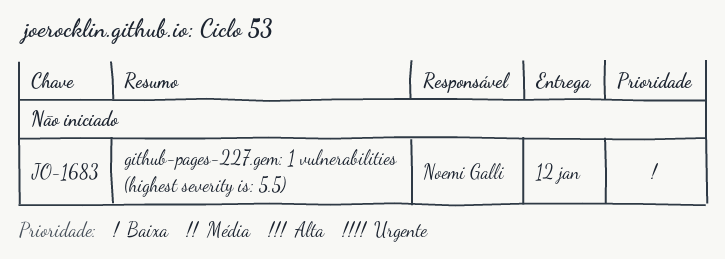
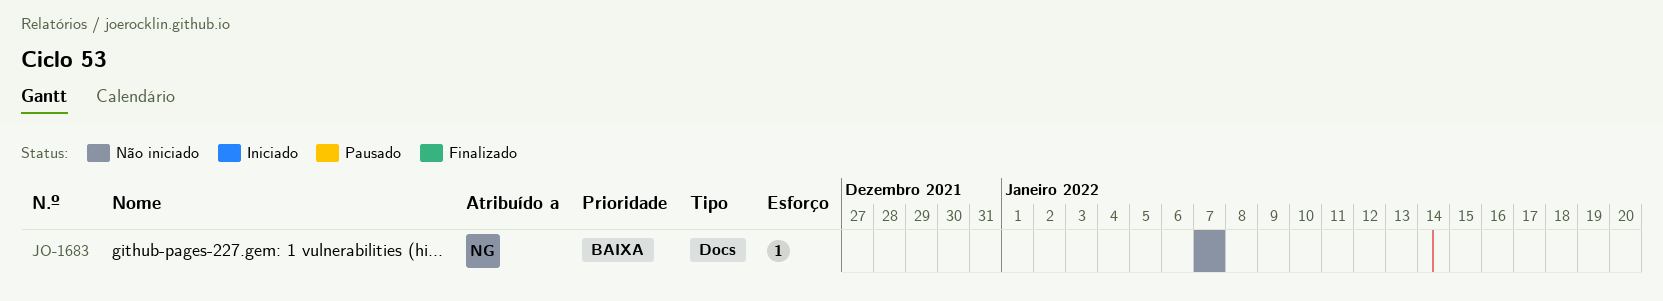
JO-1683, due: Jan 12 -> Jan 7

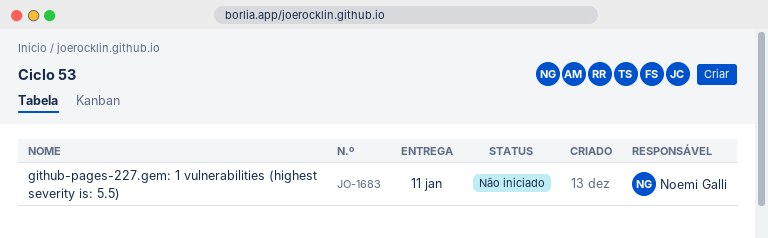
JO-1683, due: Jan 7 -> Jan 11

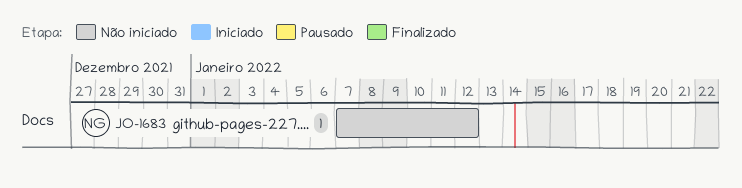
JO-1683, due: Jan 11 -> Jan 12

